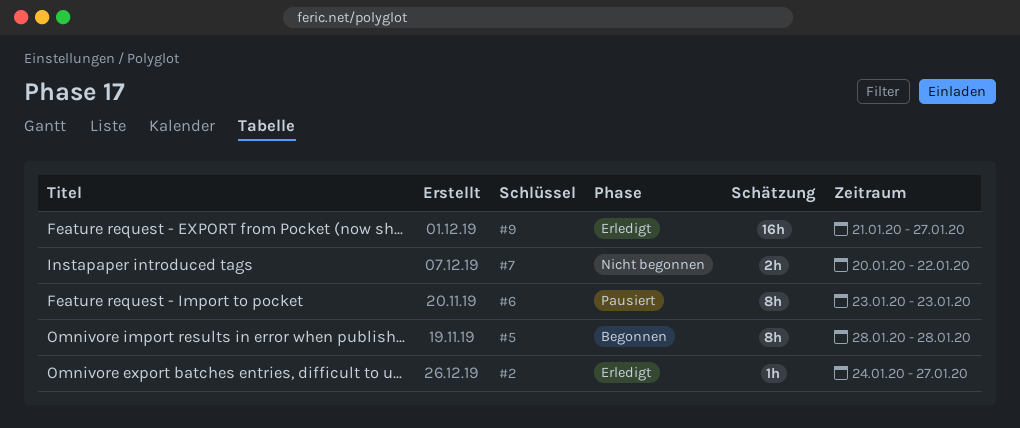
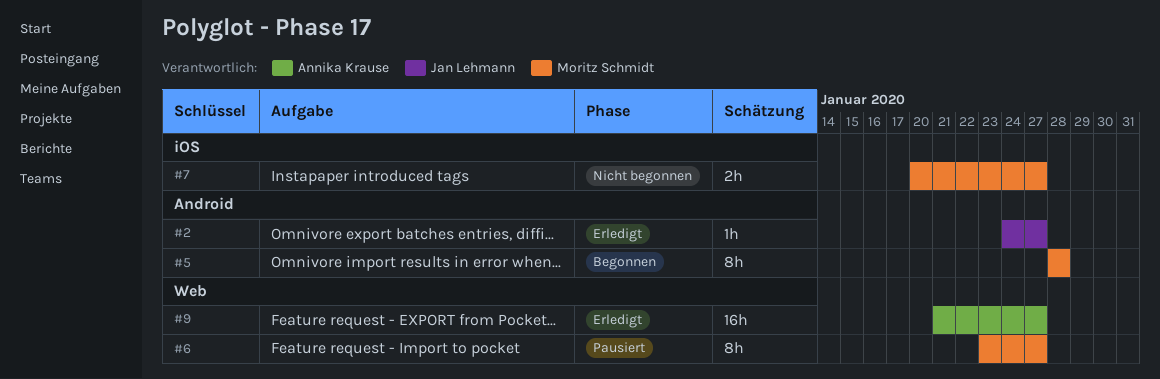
#6, due: Jan 23 -> Jan 27
#7, due: Jan 22 -> Jan 27

